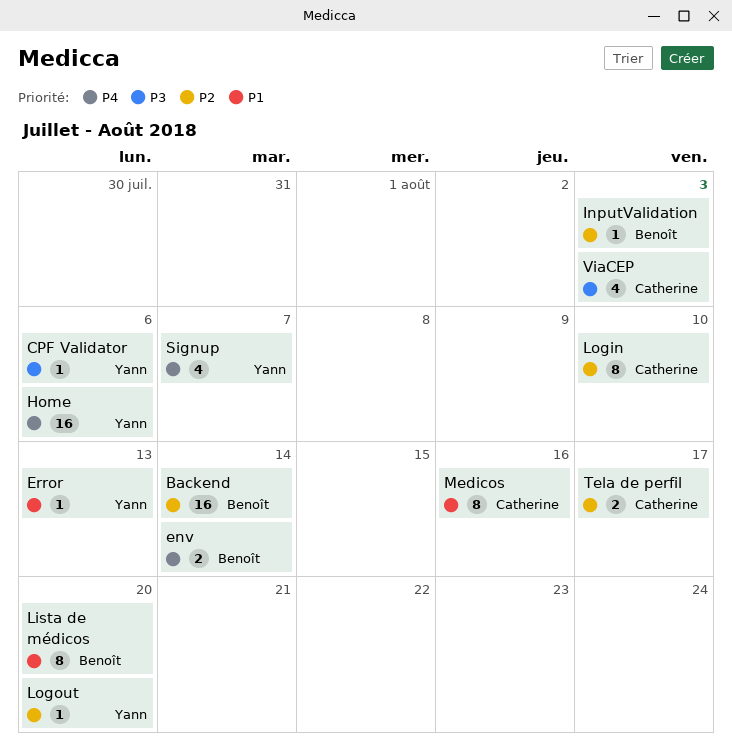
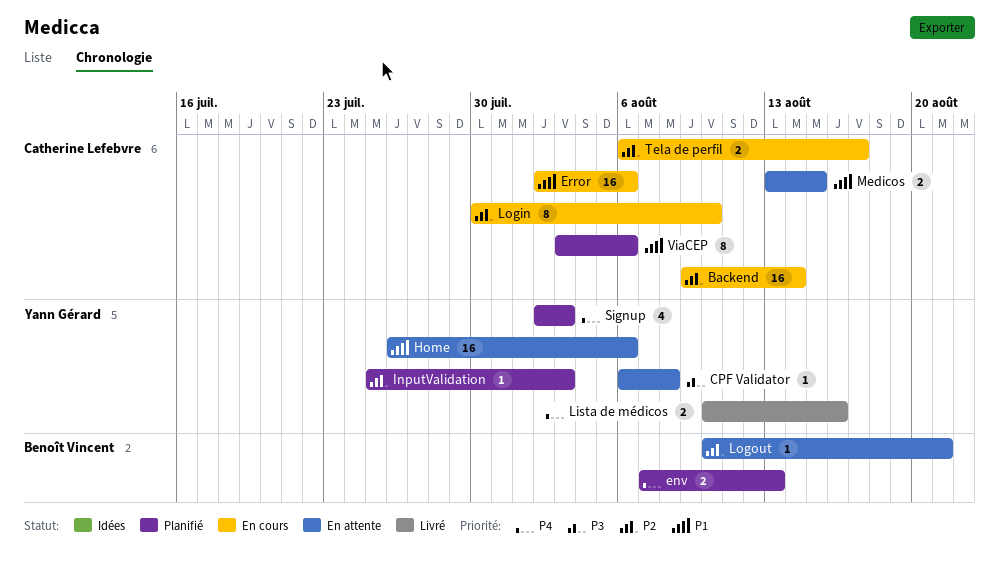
Backend, owner: Benoît Vincent -> Catherine Lefebvre
CPF Validator, due: Aug 6 -> Aug 8
env, due: Aug 14 -> Aug 13
Error, owner: Yann Gérard -> Catherine Lefebvre
Error, estimate: 1 -> 16
Error, due: Aug 13 -> Aug 6
Home, priority: P4 -> P1
InputValidation, owner: Benoît Vincent -> Yann Gérard
Lista de médicos, owner: Benoît Vincent -> Yann Gérard
Lista de médicos, priority: P1 -> P4
Lista de médicos, estimate: 8 -> 2
Lista de médicos, due: Aug 20 -> Aug 16
Logout, owner: Yann Gérard -> Benoît Vincent
Logout, due: Aug 20 -> Aug 21
Medicos, estimate: 8 -> 2
Medicos, due: Aug 16 -> Aug 15
Signup, due: Aug 7 -> Aug 3
ViaCEP, priority: P3 -> P1
ViaCEP, estimate: 4 -> 8
ViaCEP, due: Aug 3 -> Aug 6

